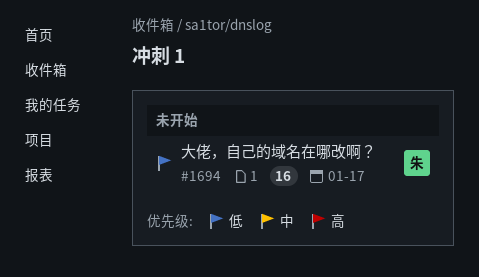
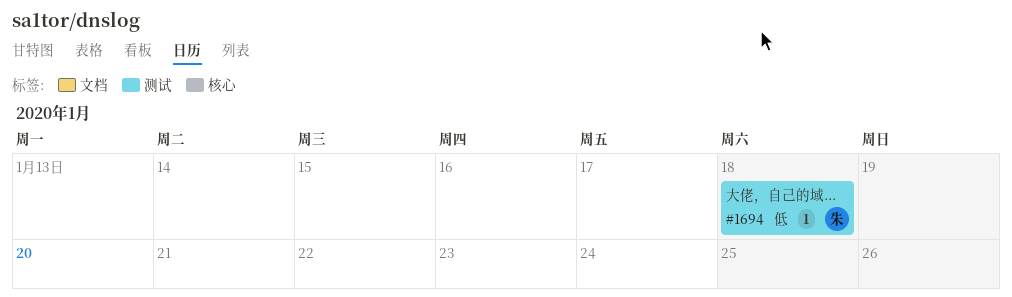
#1694, estimate: 16 -> 1
#1694, due: Jan 17 -> Jan 18

